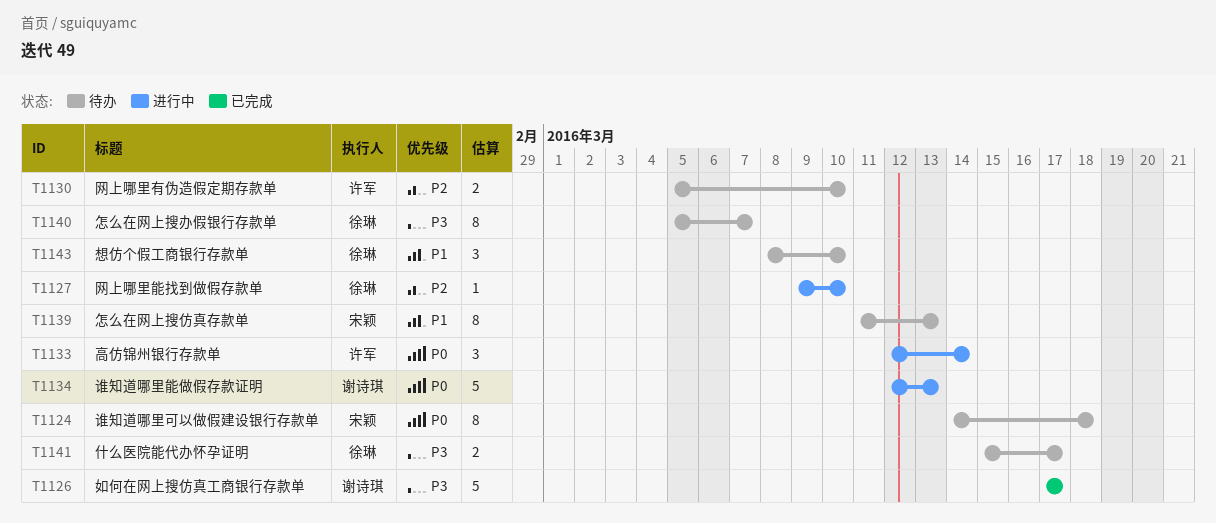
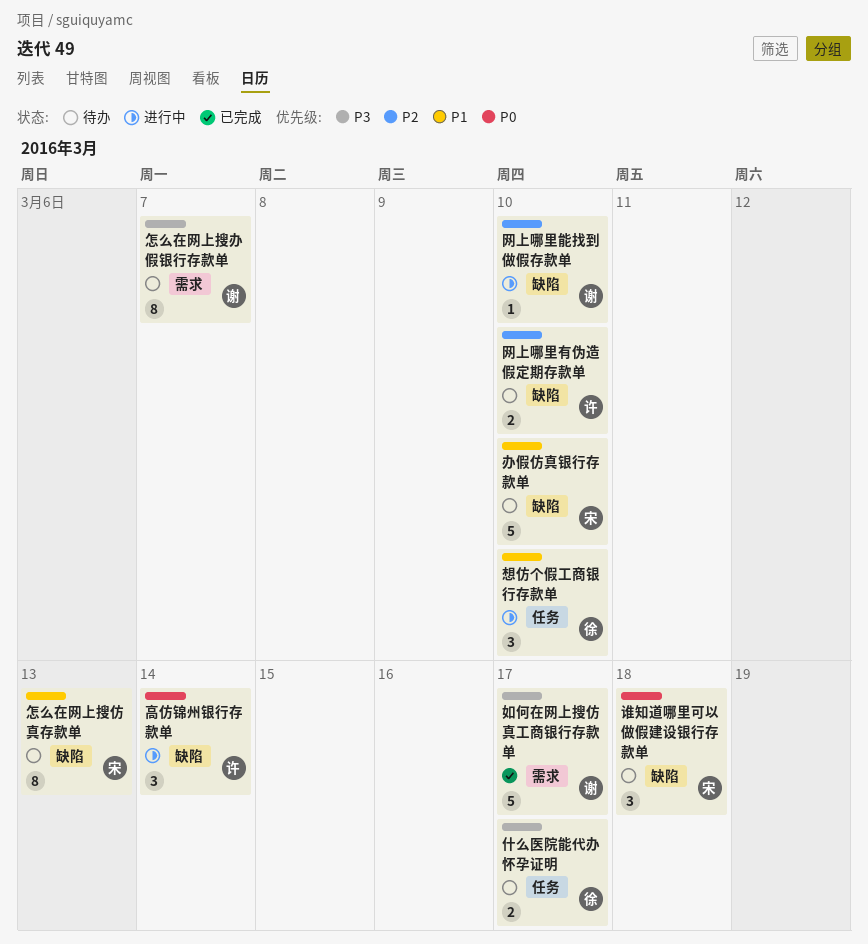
办假仿真银行存款单: none -> present
怎么在网上搜办假银行存款单, owner: 徐琳 -> 谢诗琪
想仿个假工商银行存款单, status: 待办 -> 进行中
网上哪里能找到做假存款单, owner: 徐琳 -> 谢诗琪
谁知道哪里可以做假建设银行存款单, estimate: 8 -> 3
谁知道哪里能做假存款证明: present -> none

